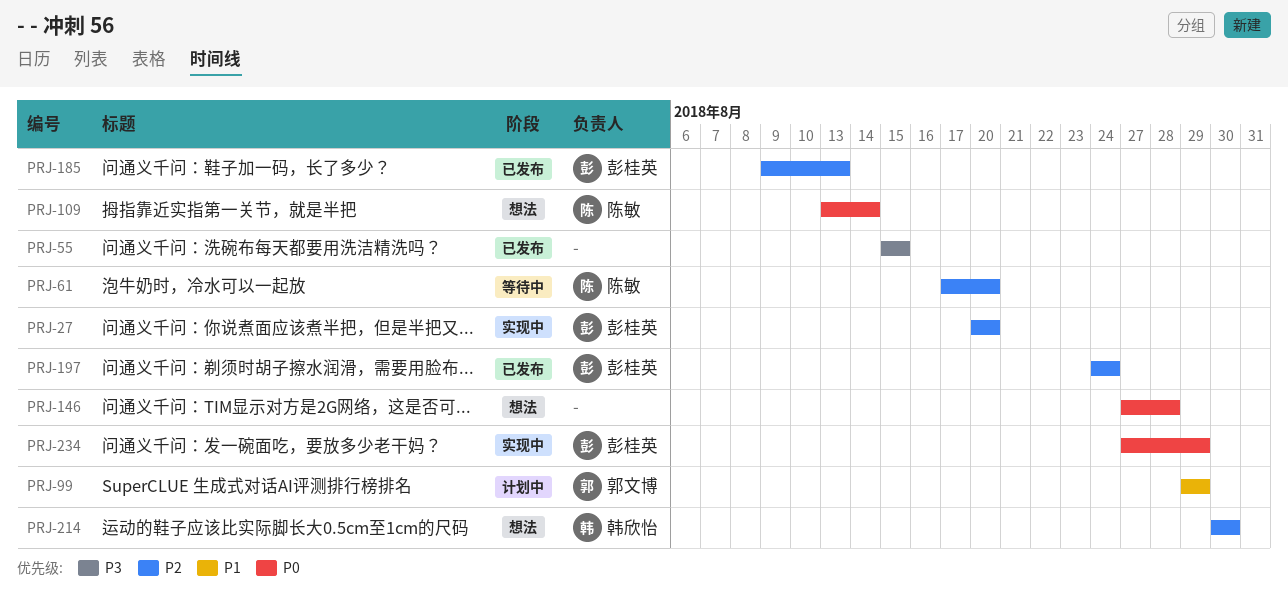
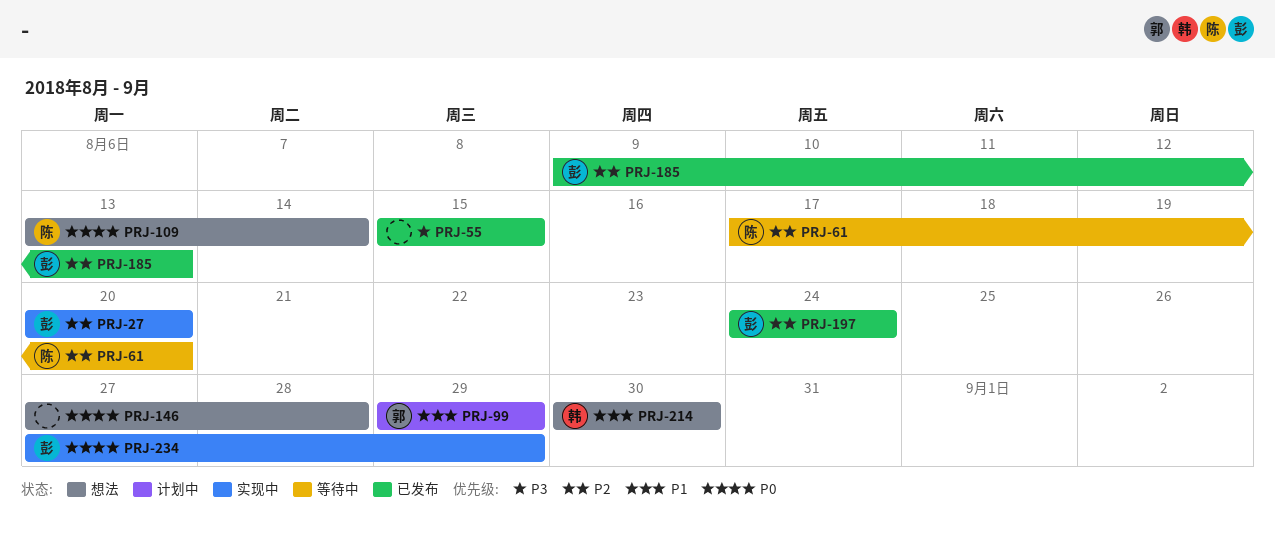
PRJ-214, priority: P2 -> P1

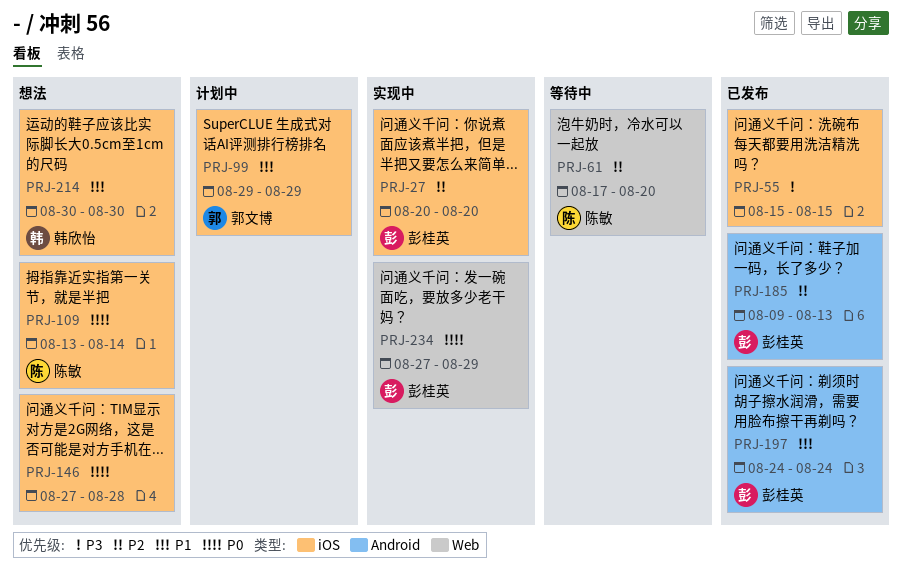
PRJ-197, priority: P2 -> P1

